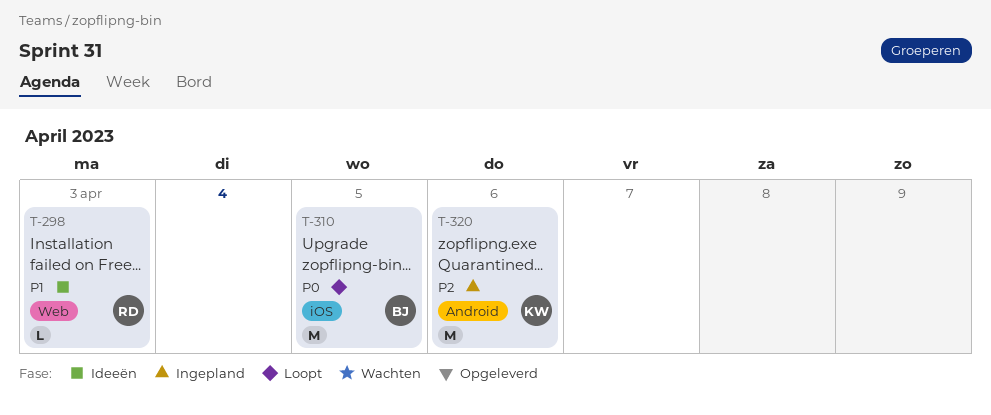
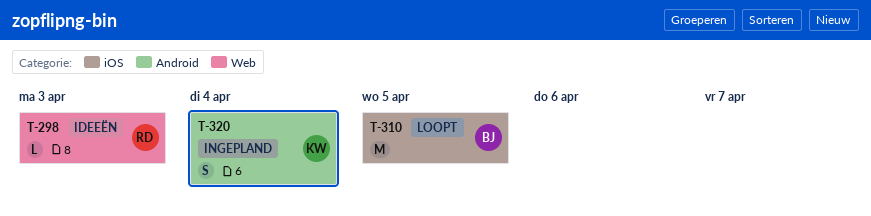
T-320, estimate: M -> S
T-320, due: Apr 6 -> Apr 4

